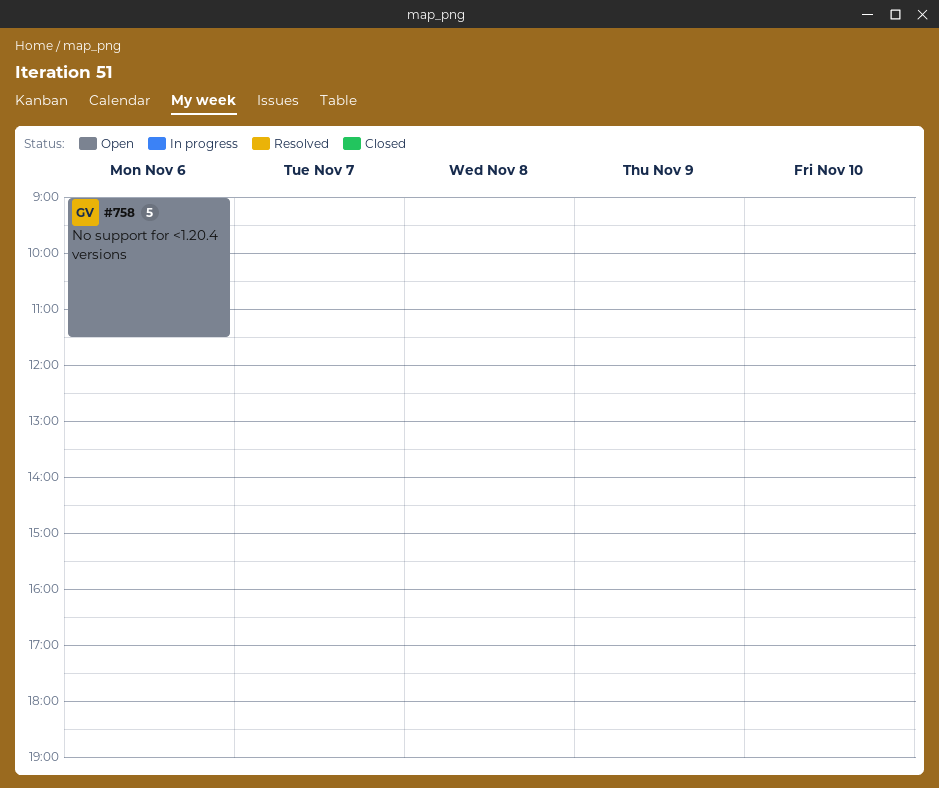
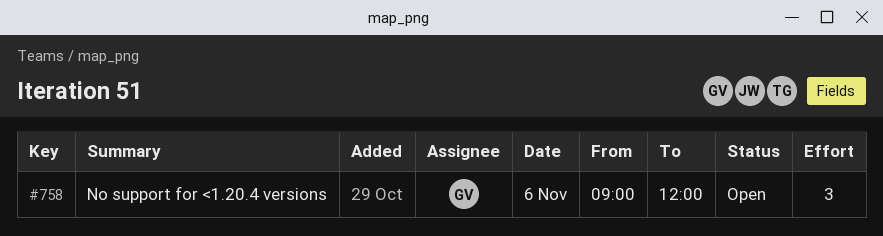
#758, estimate: 5 -> 3
#758, ends: 11:30 -> 12:00

